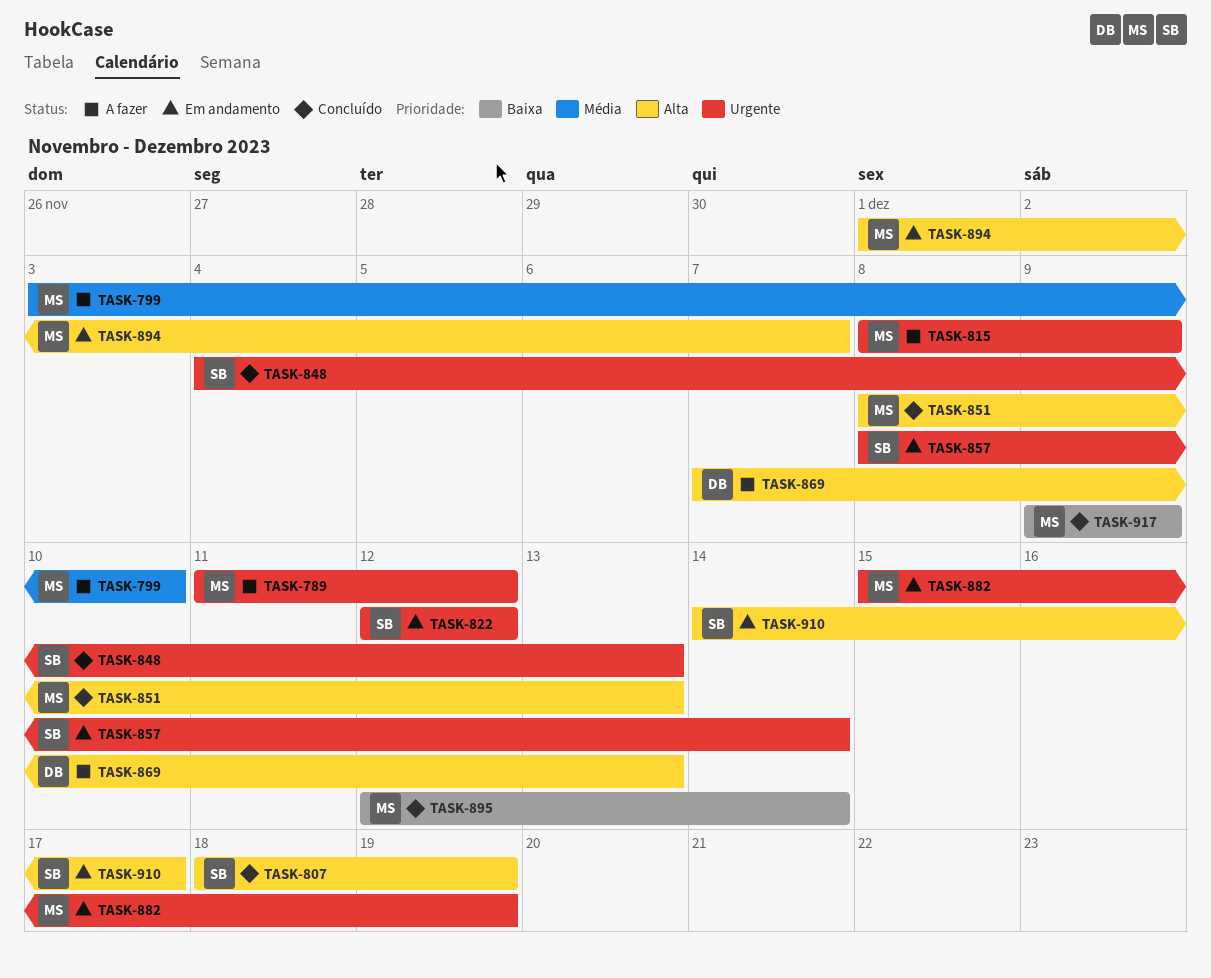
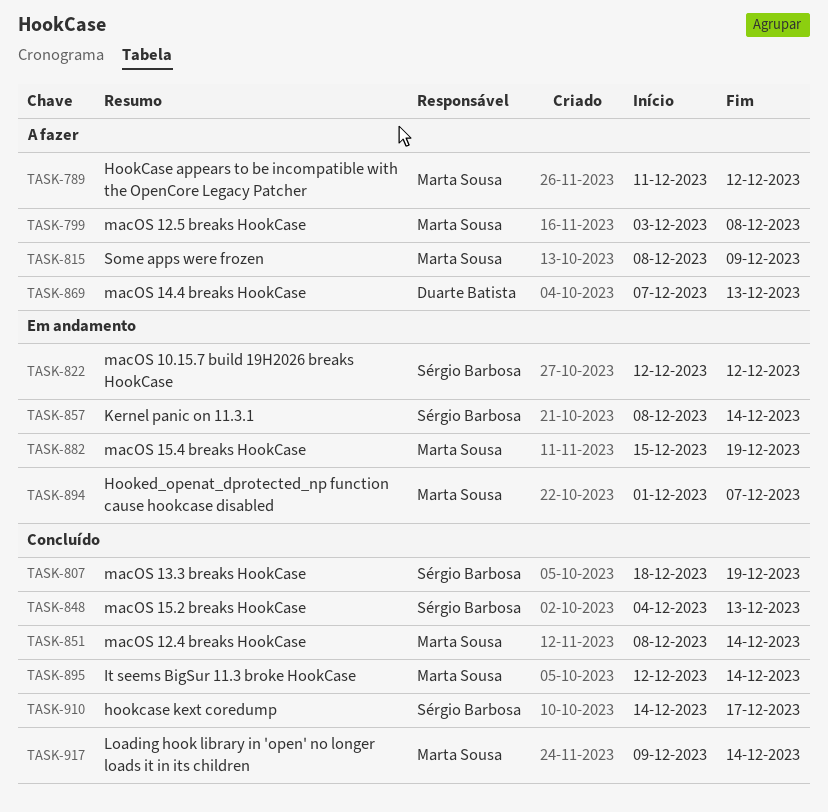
TASK-799, due: Dec 10 -> Dec 8
TASK-851, due: Dec 13 -> Dec 14
TASK-910, status: Em andamento -> Concluído
TASK-917, due: Dec 9 -> Dec 14

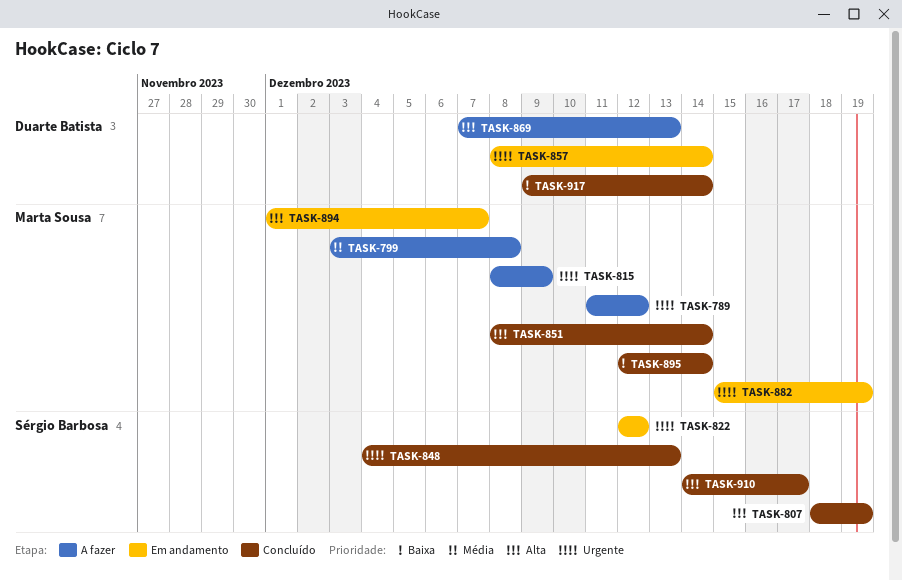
TASK-857, owner: Sérgio Barbosa -> Duarte Batista
TASK-917, owner: Marta Sousa -> Duarte Batista

